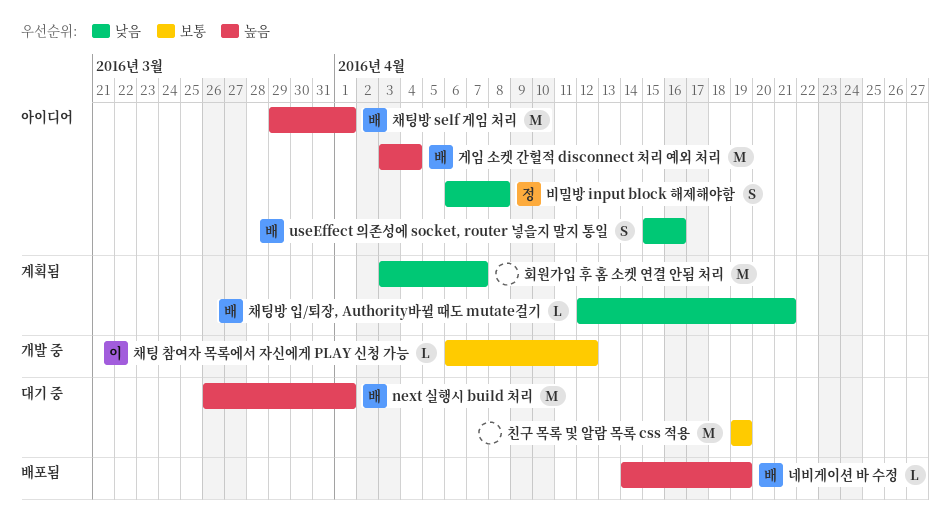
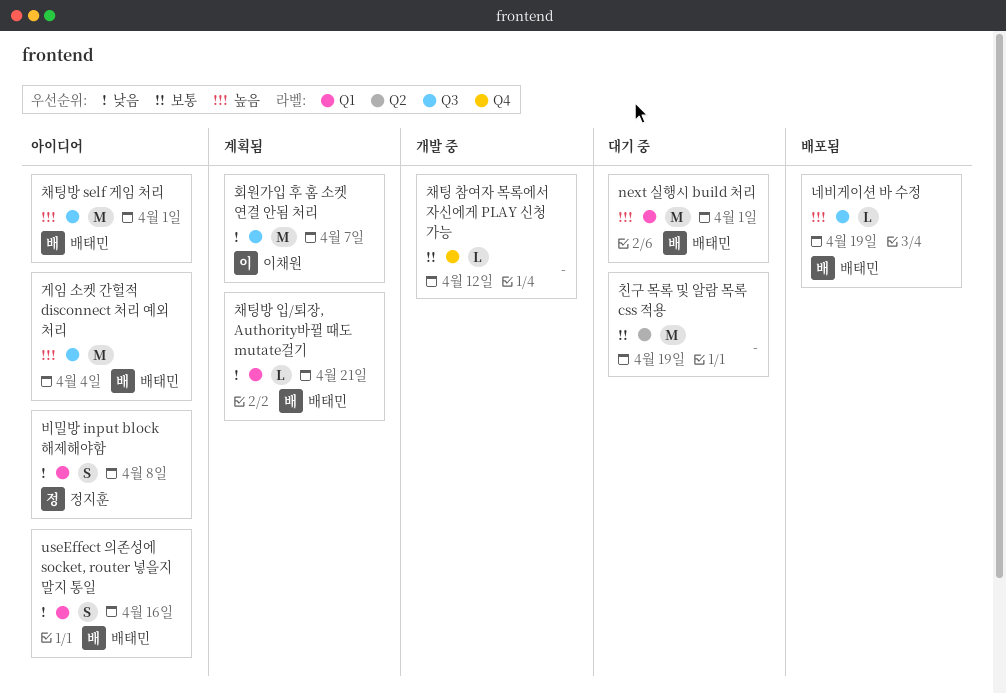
채팅 참여자 목록에서 자신에게 PLAY 신청 가능, owner: 이채원 -> none
회원가입 후 홈 소켓 연결 안됨 처리, owner: none -> 이채원

